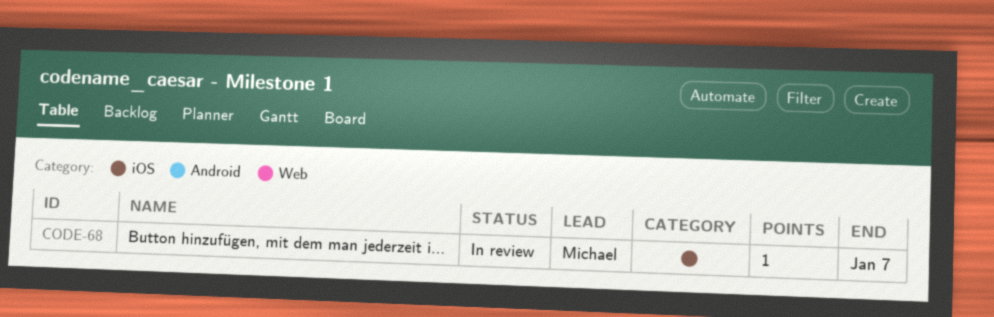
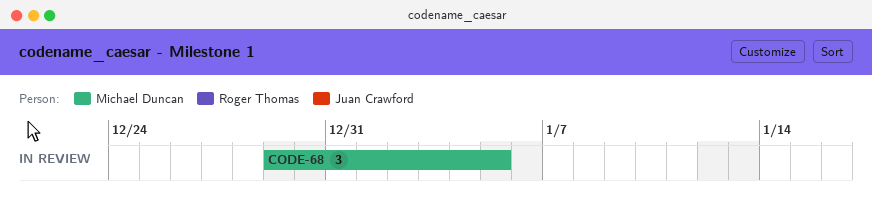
CODE-68, estimate: 1 -> 3
CODE-68, due: Jan 7 -> Jan 5

